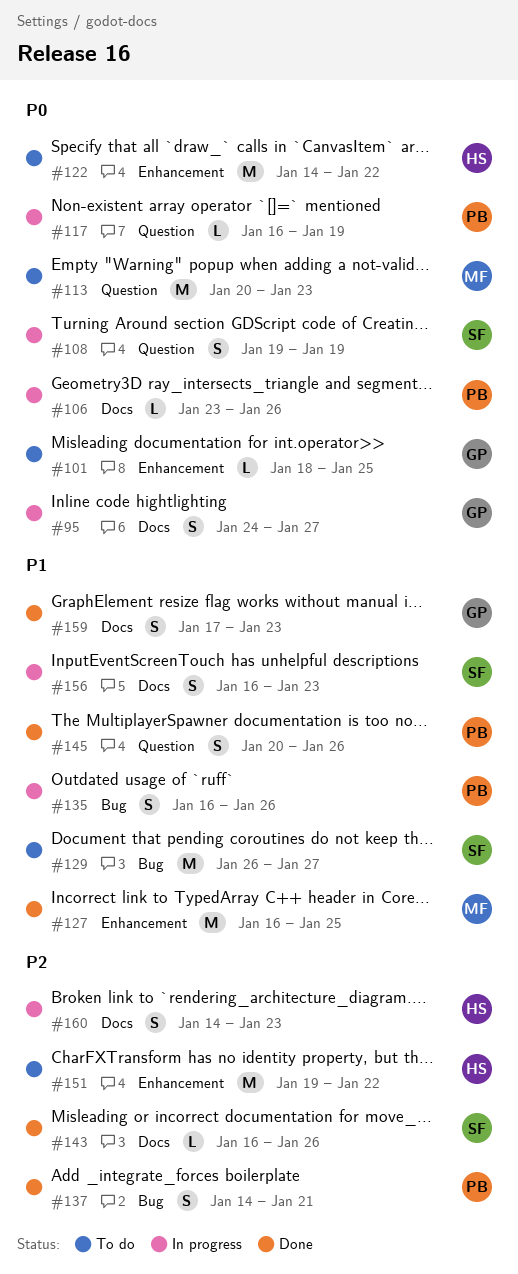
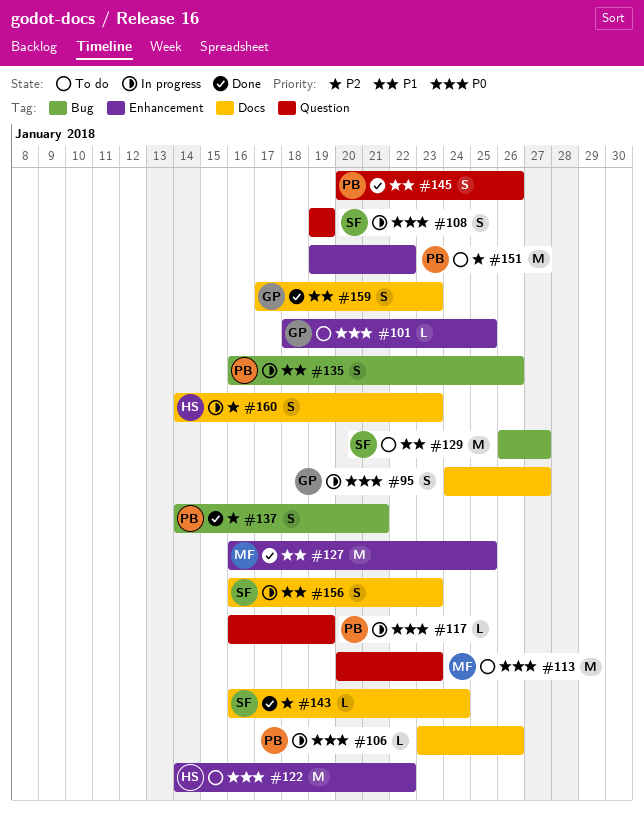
#143, due: Jan 26 -> Jan 24
#151, owner: HS -> PB

